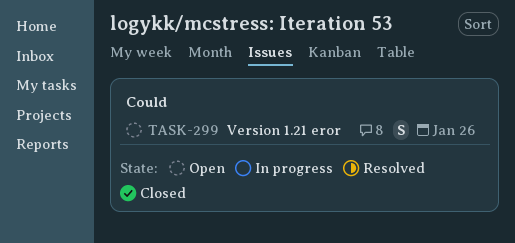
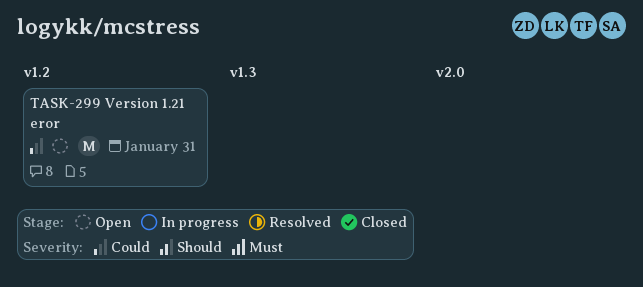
TASK-299, estimate: S -> M
TASK-299, due: Jan 26 -> Jan 31

